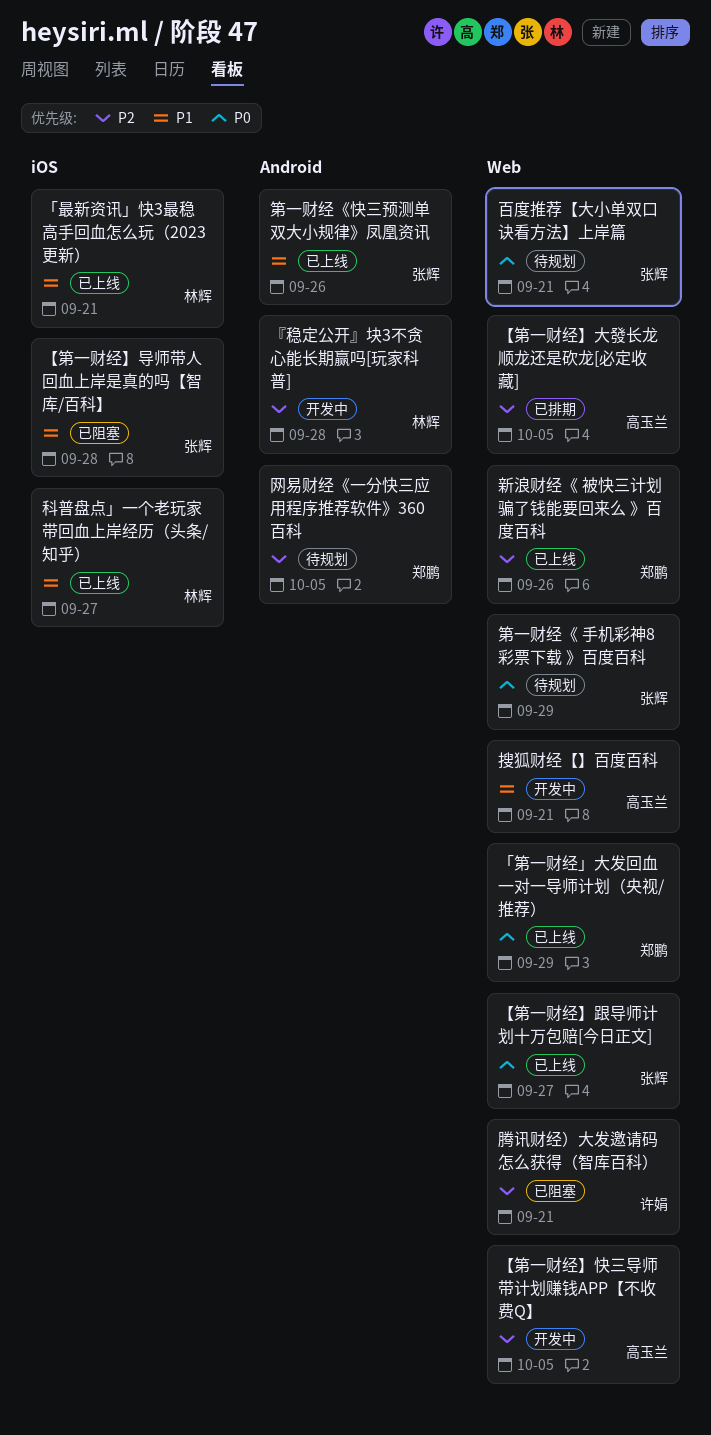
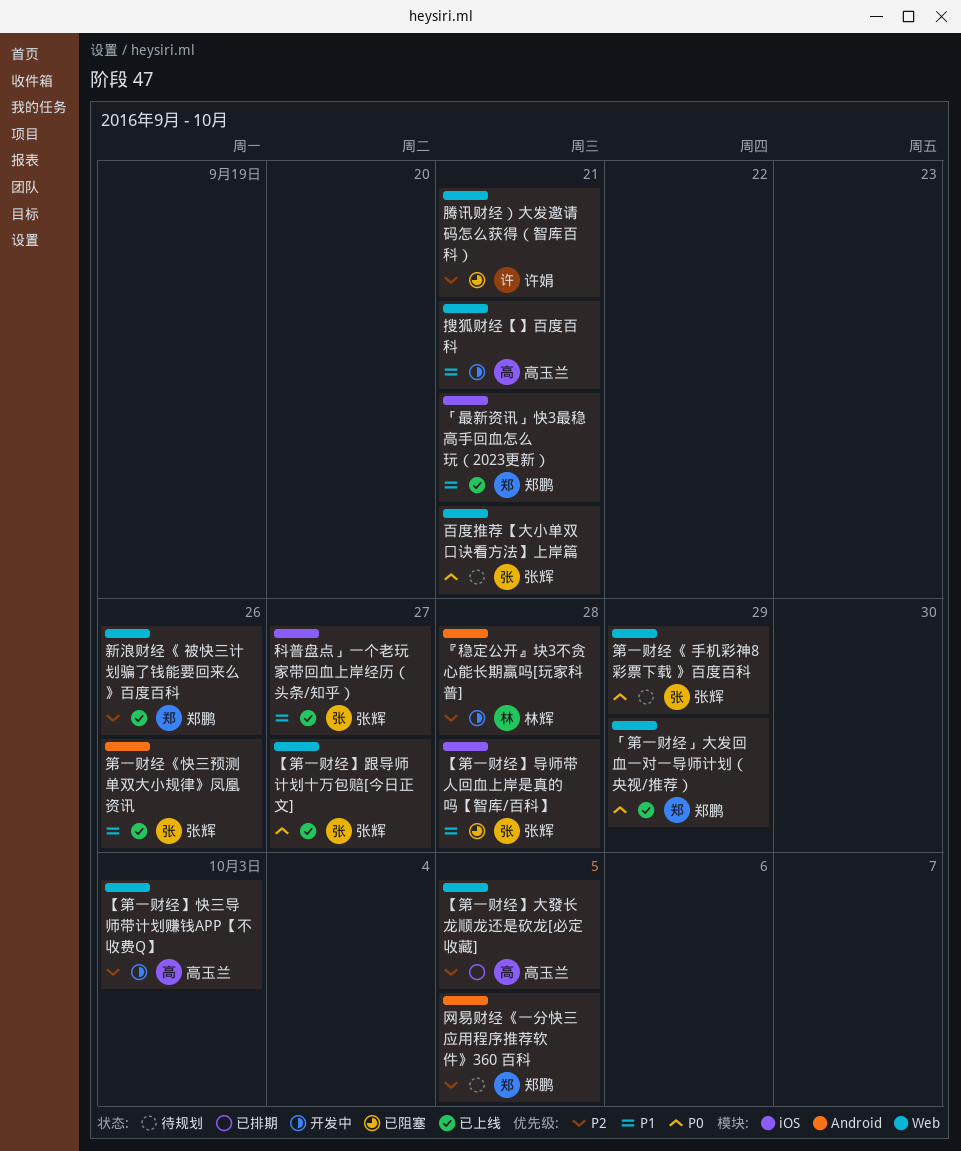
「最新资讯」快3最稳高手回血怎么玩（2023更新）, owner: 林辉 -> 郑鹏
【第一财经】快三导师带计划赚钱APP【不收费Q】, due: Oct 5 -> Oct 3
科普盘点」一个老玩家带回血上岸经历（头条/知乎）, owner: 林辉 -> 张辉

